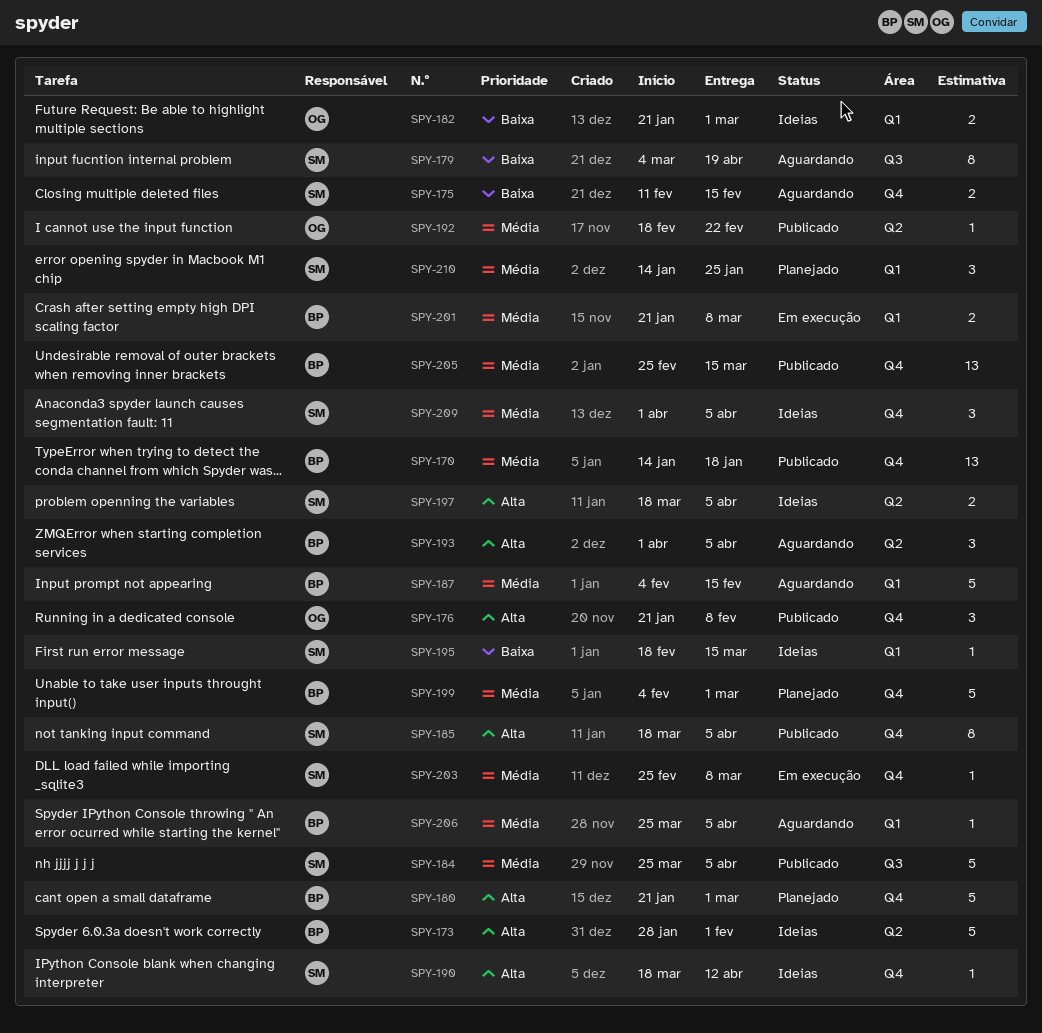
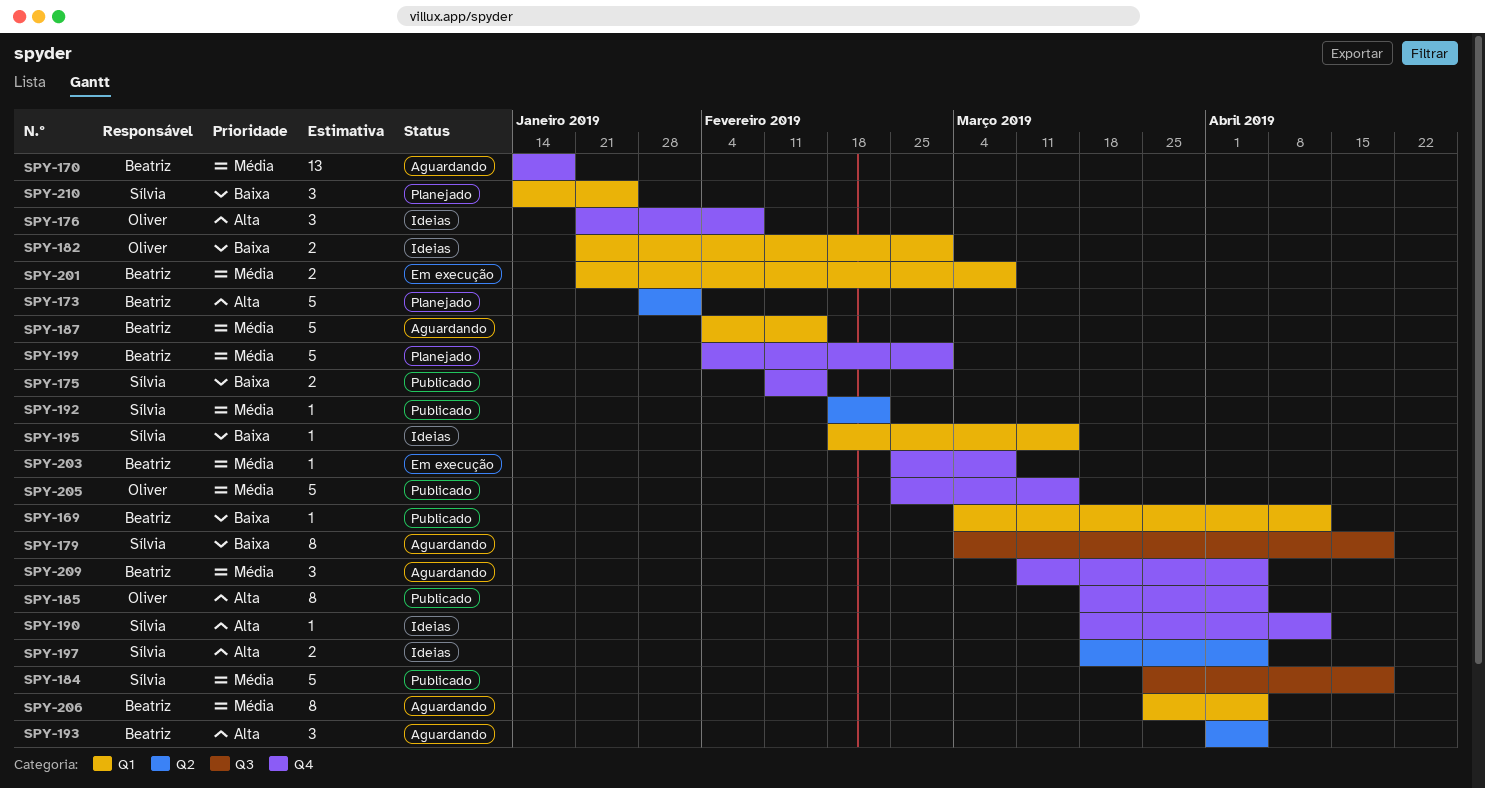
SPY-169: none -> present
SPY-170, status: Publicado -> Aguardando
SPY-173, status: Ideias -> Planejado
SPY-175, status: Aguardando -> Publicado
SPY-176, status: Publicado -> Ideias
SPY-180: present -> none
SPY-184, due: Apr 5 -> Apr 19
SPY-185, owner: Sílvia -> Oliver
SPY-192, owner: Oliver -> Sílvia
SPY-203, owner: Sílvia -> Beatriz
SPY-205, owner: Beatriz -> Oliver
SPY-205, estimate: 13 -> 5
SPY-206, estimate: 1 -> 8
SPY-209, status: Ideias -> Aguardando
SPY-209, owner: Sílvia -> Beatriz
SPY-209, start: Apr 1 -> Mar 11
SPY-210, priority: Média -> Baixa

